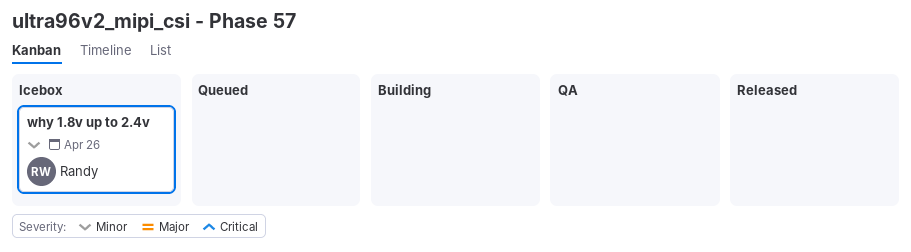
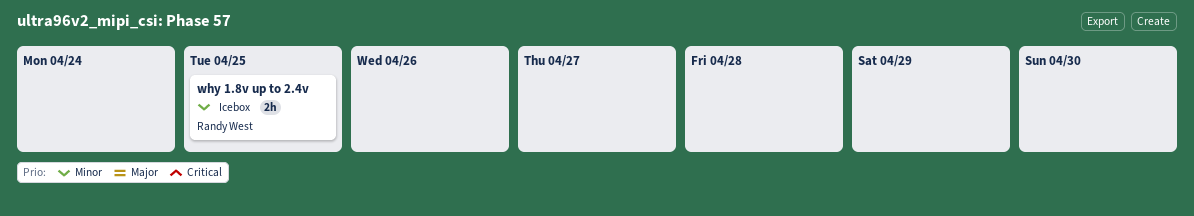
why 1.8v up to 2.4v, due: Apr 26 -> Apr 25

